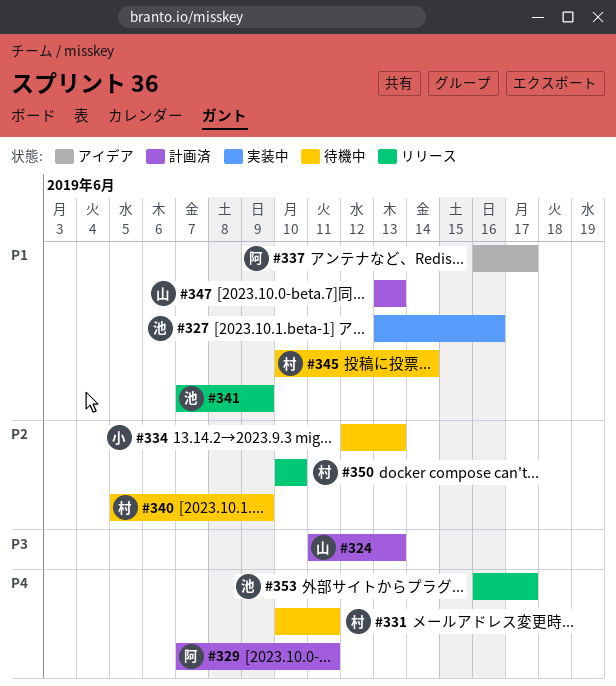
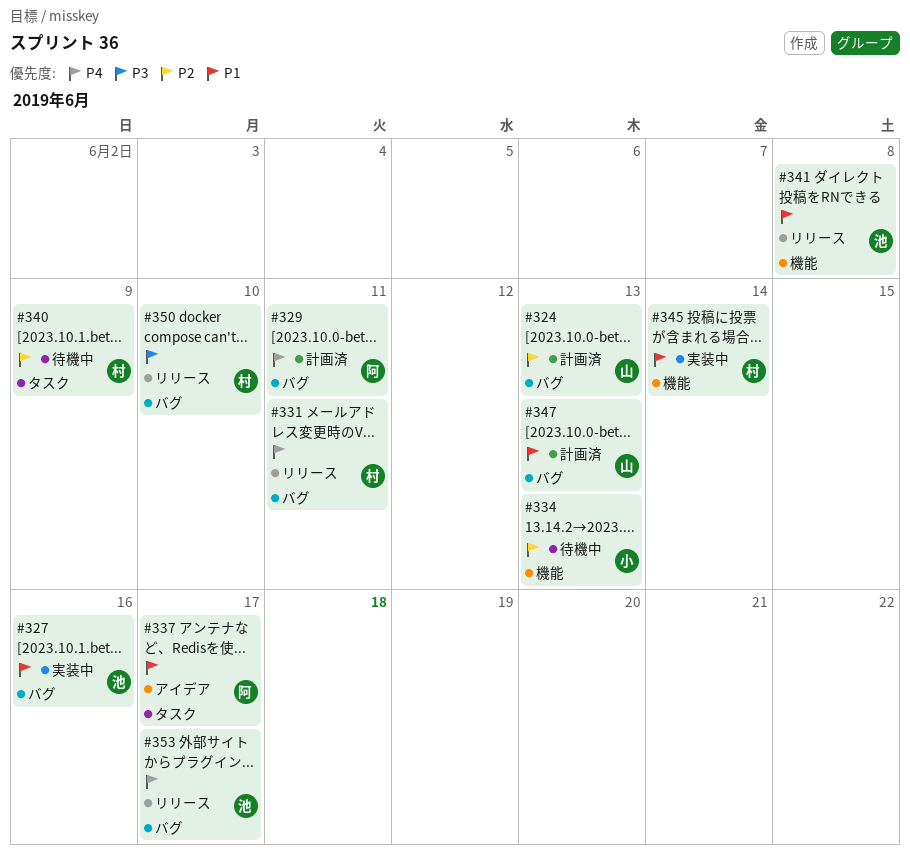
#324, priority: P3 -> P2
#331, status: 待機中 -> リリース
#341, due: Jun 9 -> Jun 8
#345, status: 待機中 -> 実装中
#350, priority: P2 -> P3

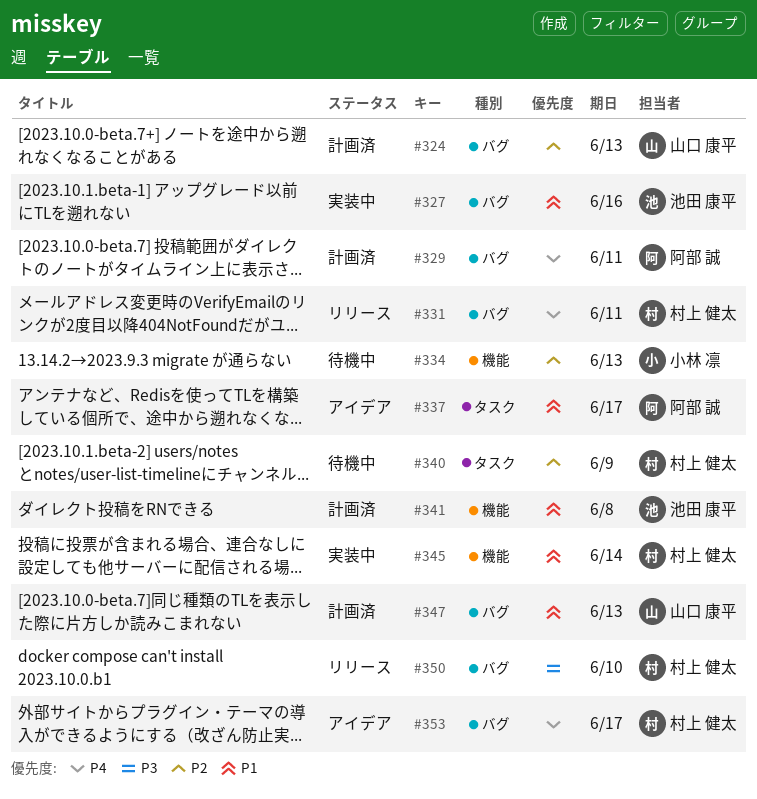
#341, status: リリース -> 計画済
#353, status: リリース -> アイデア
#353, owner: 池田 康平 -> 村上 健太

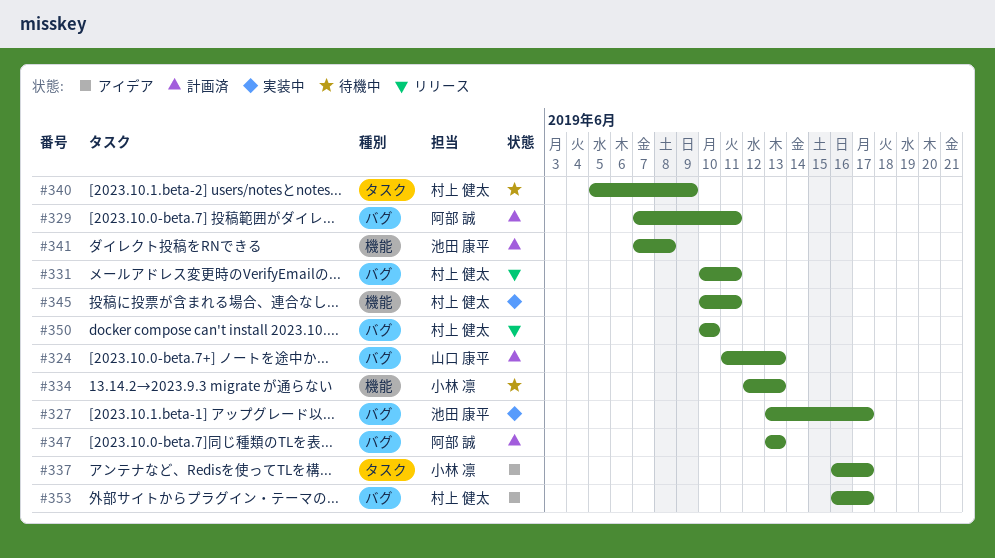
#327, due: Jun 16 -> Jun 17
#337, owner: 阿部 誠 -> 小林 凛
#345, due: Jun 14 -> Jun 11
#347, owner: 山口 康平 -> 阿部 誠

